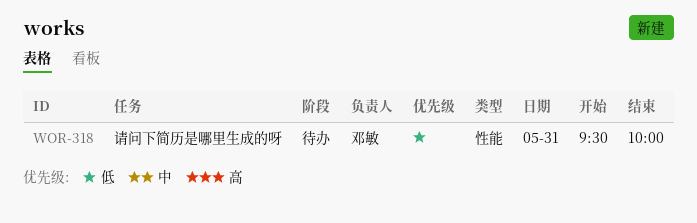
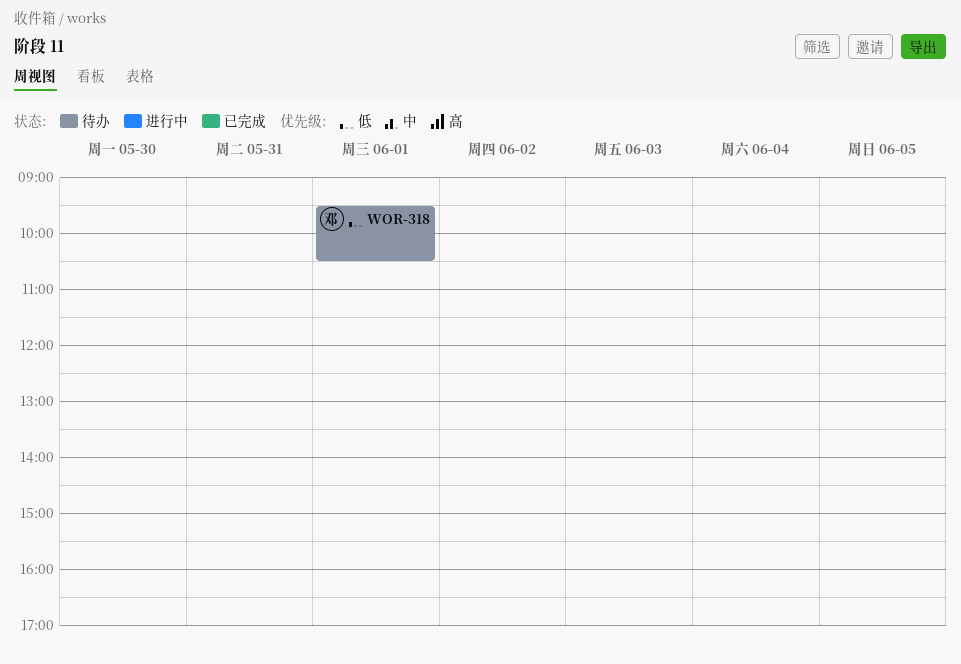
WOR-318, day: May 31 -> Jun 1
WOR-318, ends: 10:00 -> 10:30

